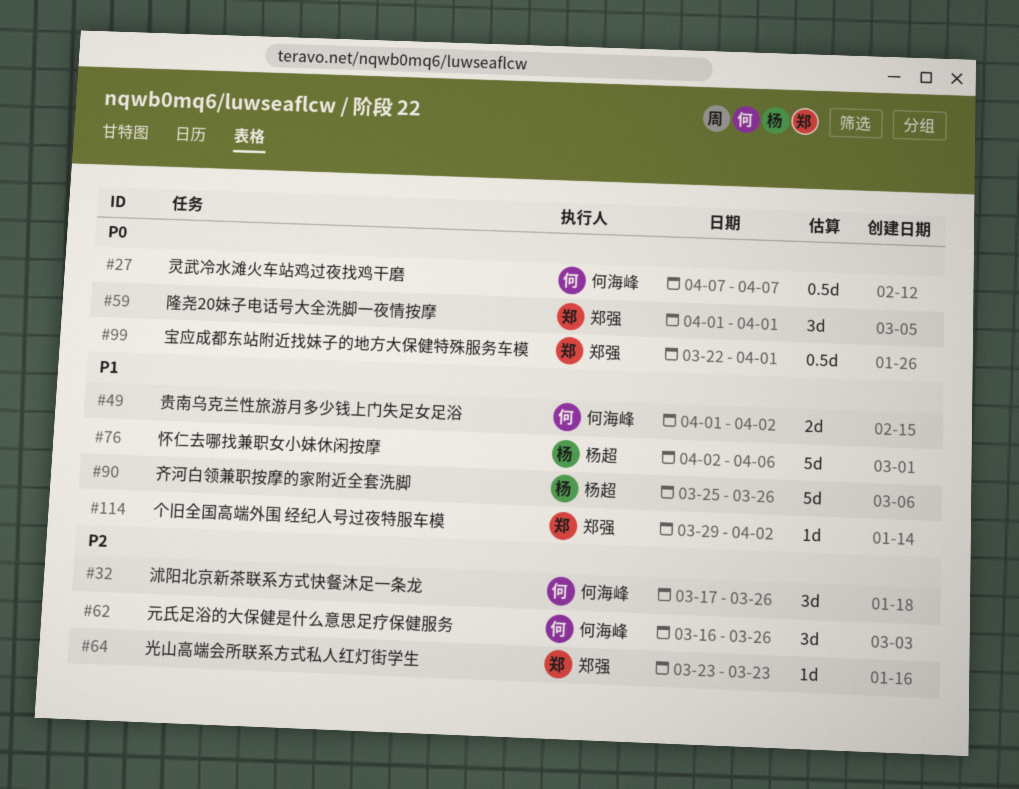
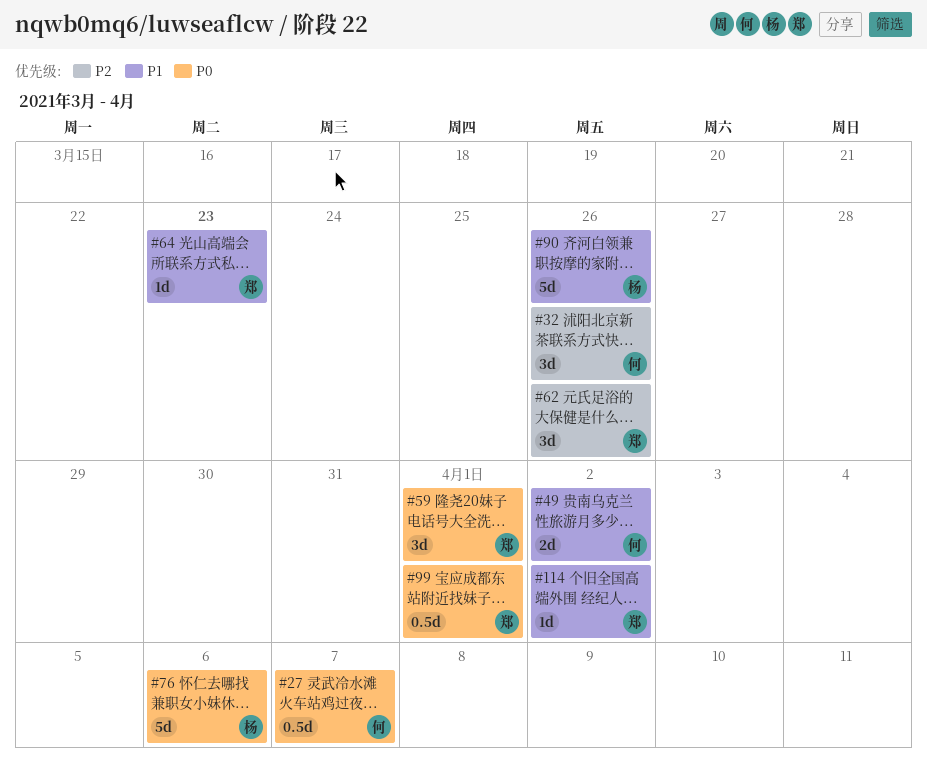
#62, owner: 何海峰 -> 郑强
#64, priority: P2 -> P1
#76, priority: P1 -> P0

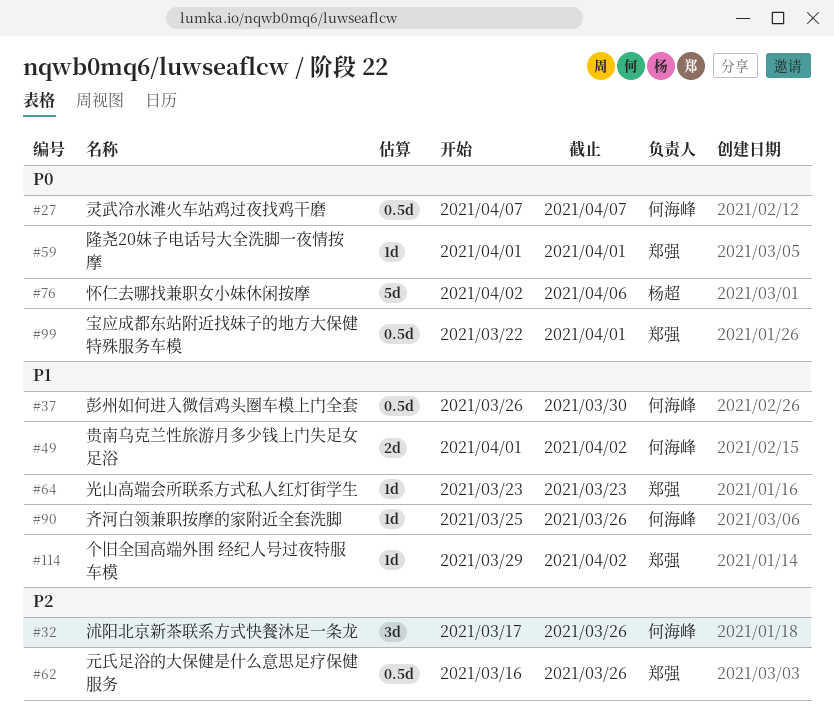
#37: none -> present
#59, estimate: 3d -> 1d
#62, estimate: 3d -> 0.5d
#90, owner: 杨超 -> 何海峰
#90, estimate: 5d -> 1d

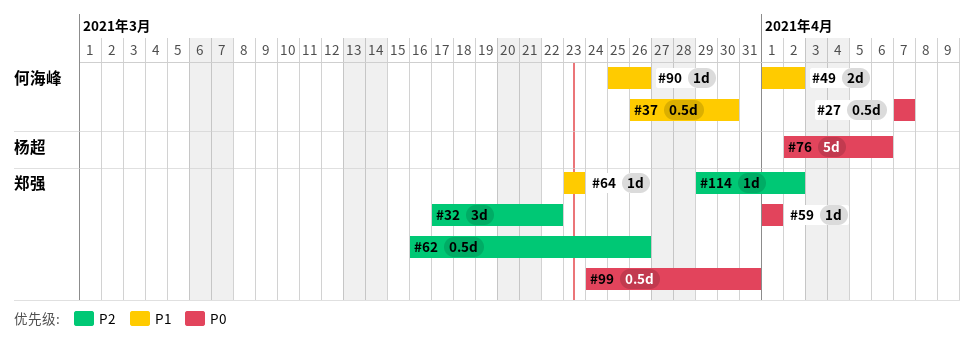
#32, owner: 何海峰 -> 郑强
#32, due: Mar 26 -> Mar 22
#99, start: Mar 22 -> Mar 24
#99, due: Apr 1 -> Mar 31
#114, priority: P1 -> P2

